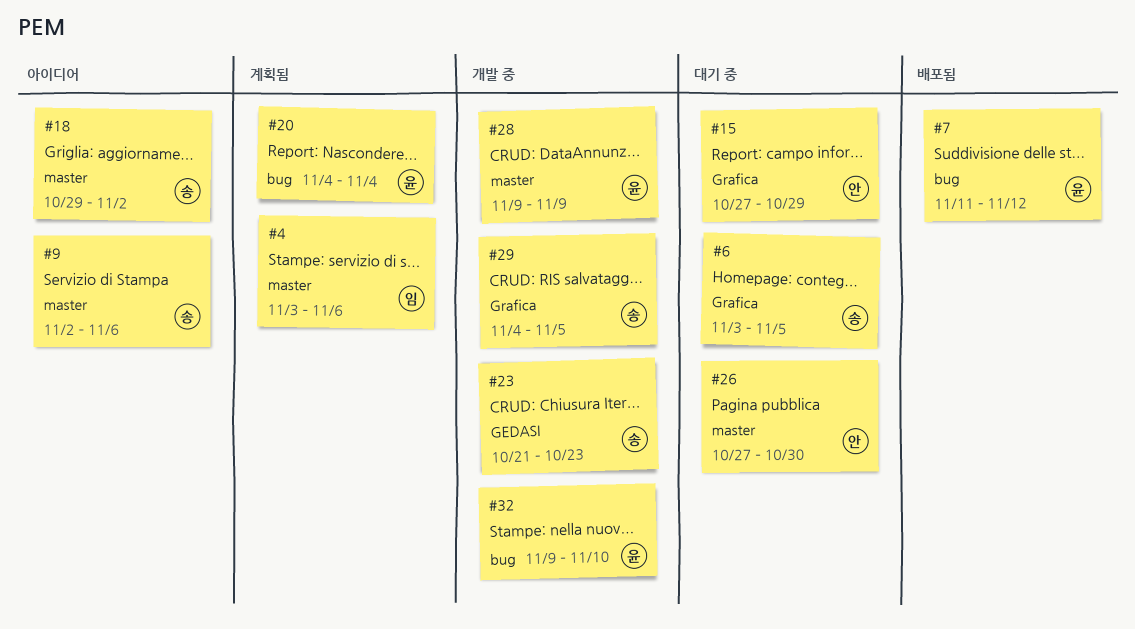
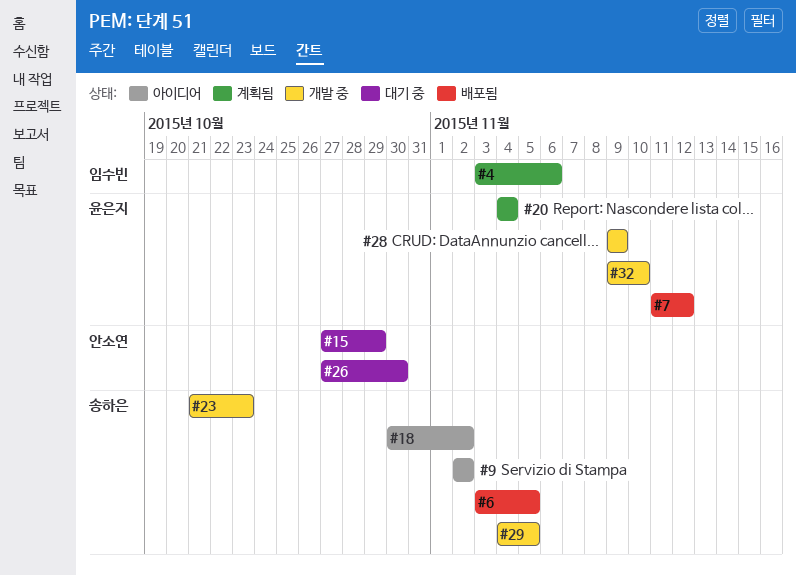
#6, status: 대기 중 -> 배포됨
#9, due: Nov 6 -> Nov 2
#18, start: Oct 29 -> Oct 30

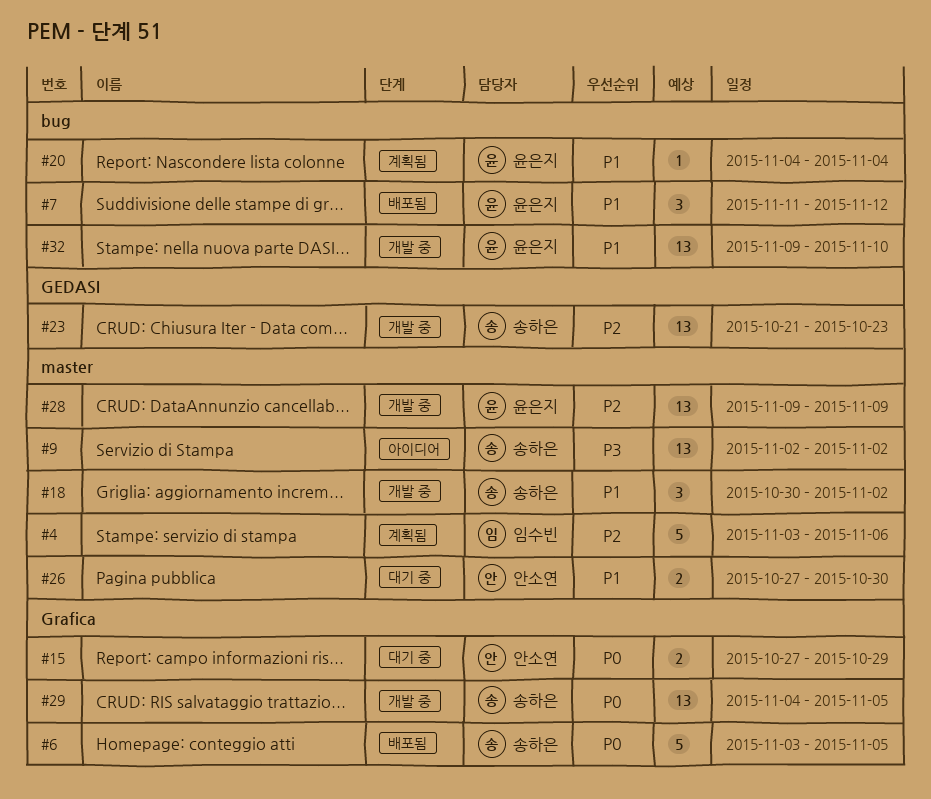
#18, status: 아이디어 -> 개발 중

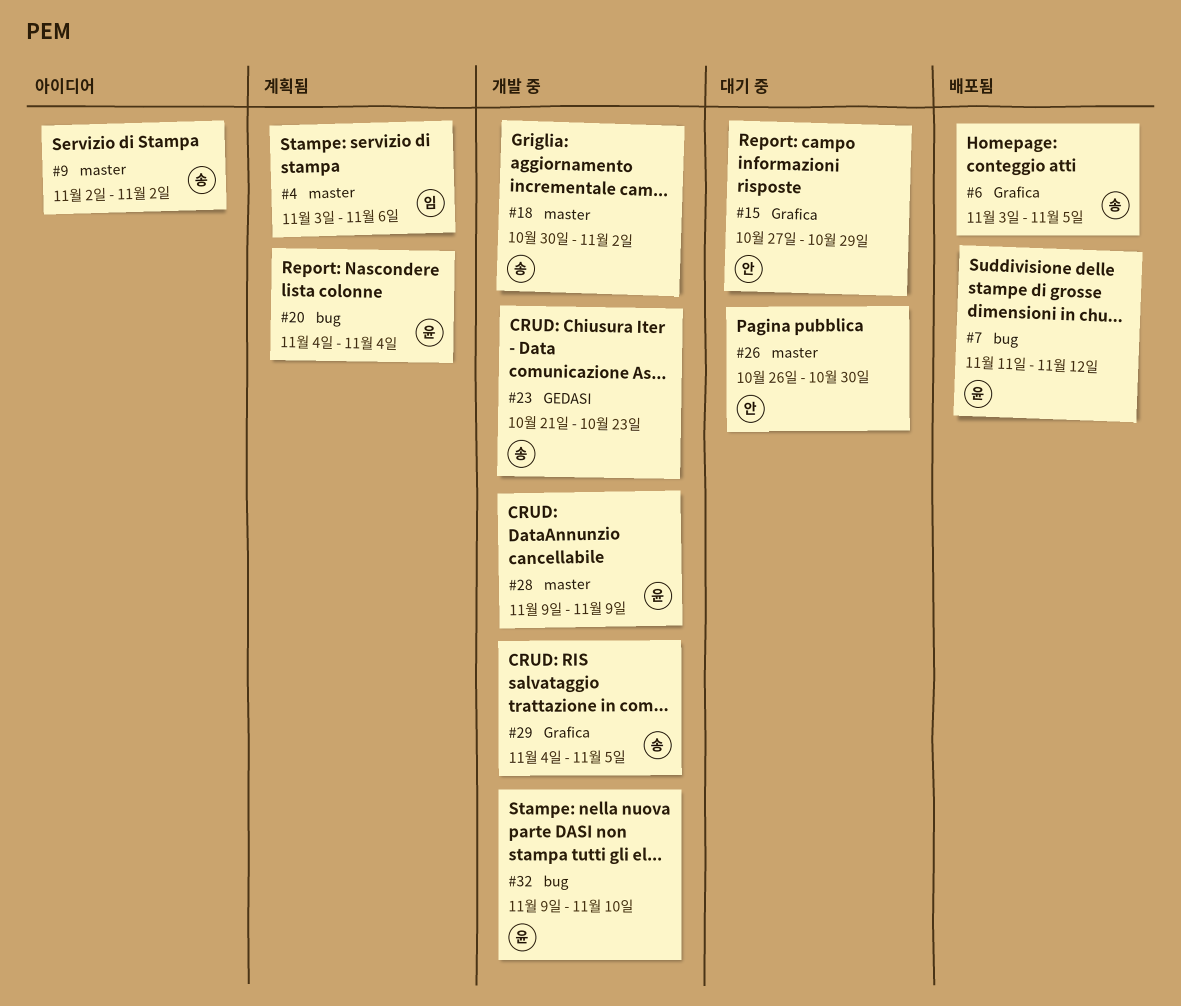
#26, start: Oct 27 -> Oct 26

